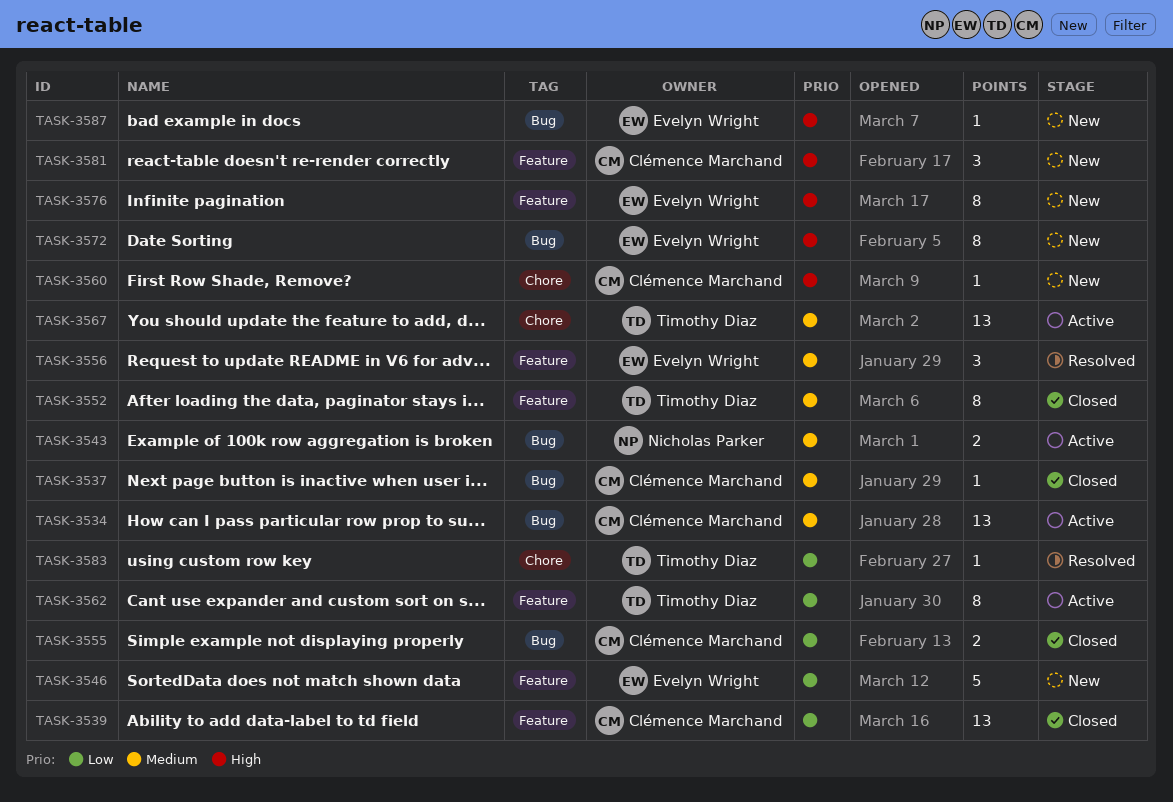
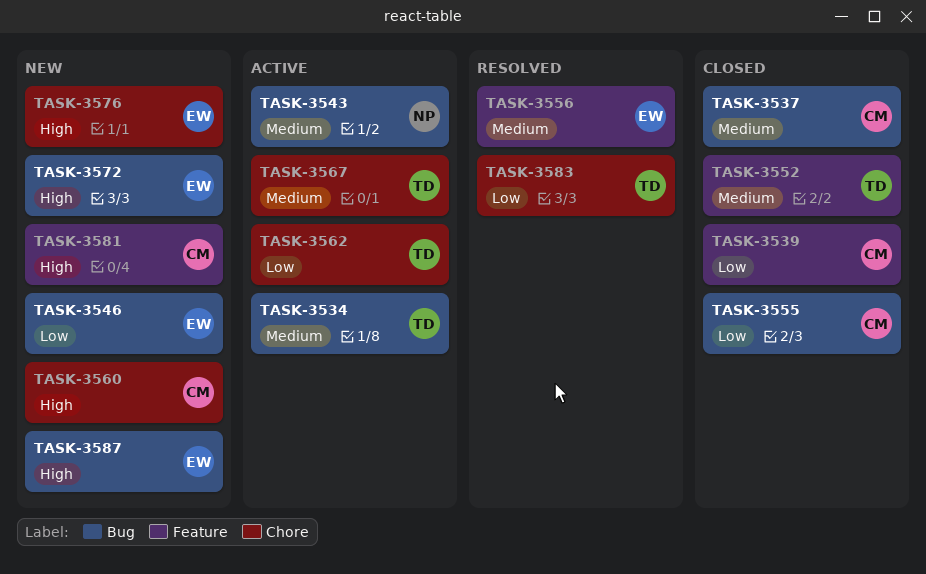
TASK-3534, owner: Clémence Marchand -> Timothy Diaz
TASK-3546, label: Feature -> Bug
TASK-3562, label: Feature -> Chore
TASK-3576, label: Feature -> Chore

